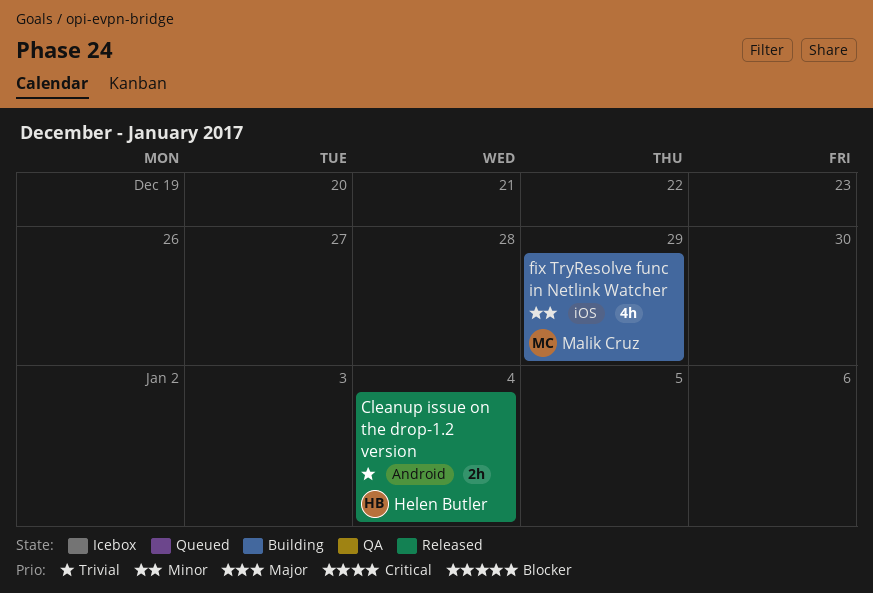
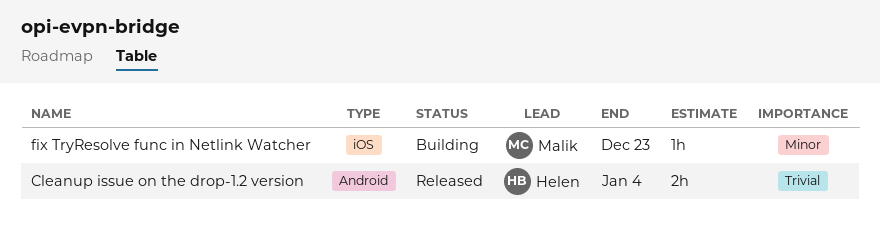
fix TryResolve func in Netlink Watcher, estimate: 4h -> 1h
fix TryResolve func in Netlink Watcher, due: Dec 29 -> Dec 23

